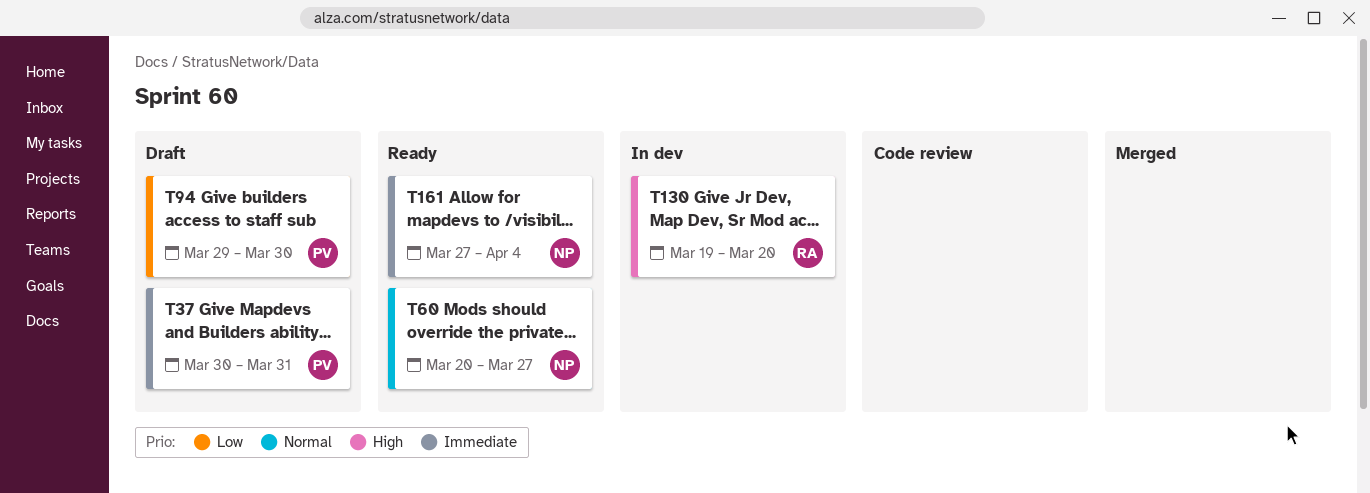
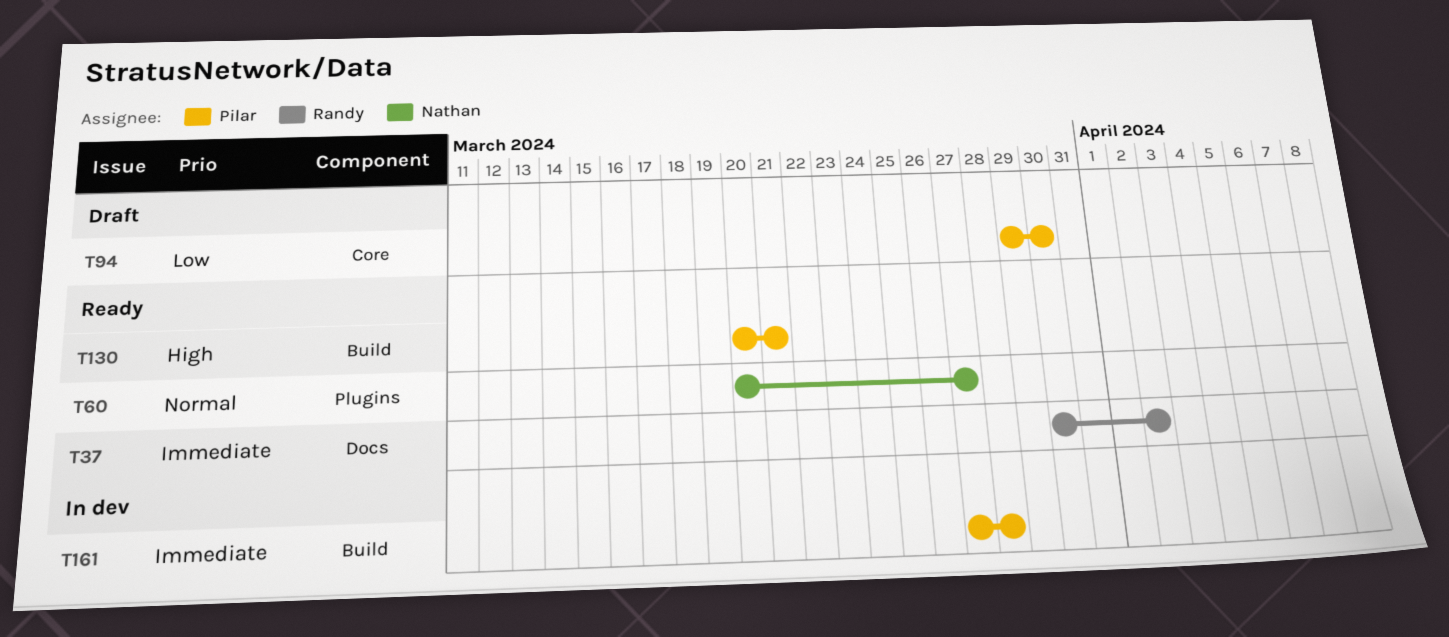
T37, status: Draft -> Ready
T37, owner: Pilar -> Randy
T37, due: Mar 31 -> Apr 2
T130, status: In dev -> Ready
T130, owner: Randy -> Pilar
T130, start: Mar 19 -> Mar 20
T130, due: Mar 20 -> Mar 21
T161, status: Ready -> In dev
T161, owner: Nathan -> Pilar
T161, due: Apr 4 -> Mar 28

